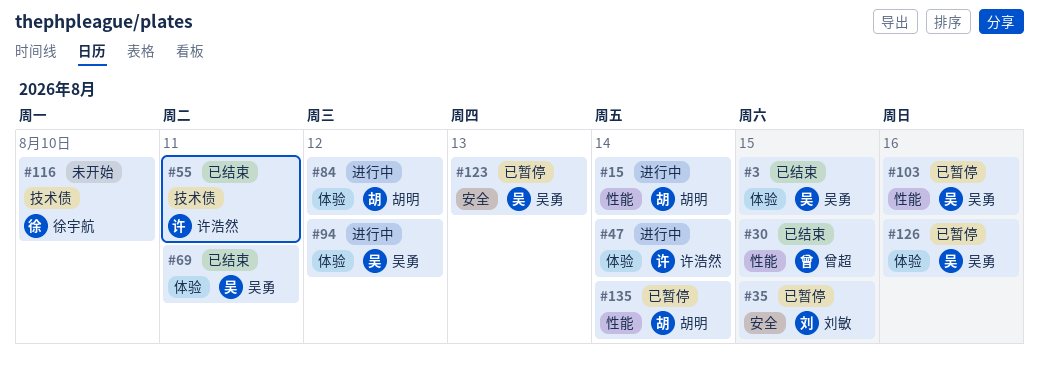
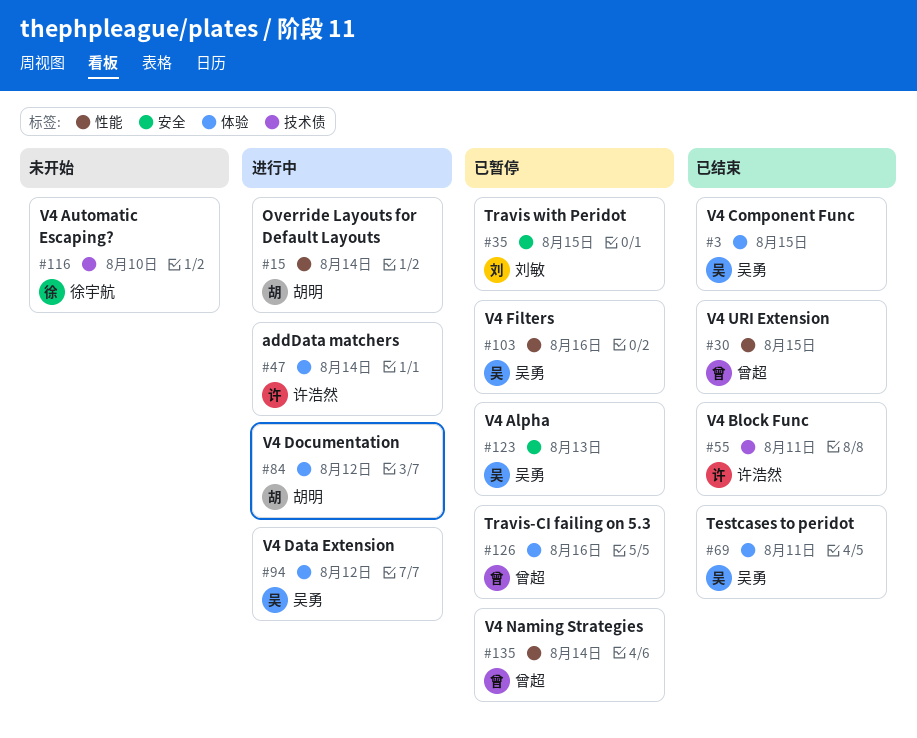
#126, owner: 吴勇 -> 曾超
#135, owner: 胡明 -> 曾超

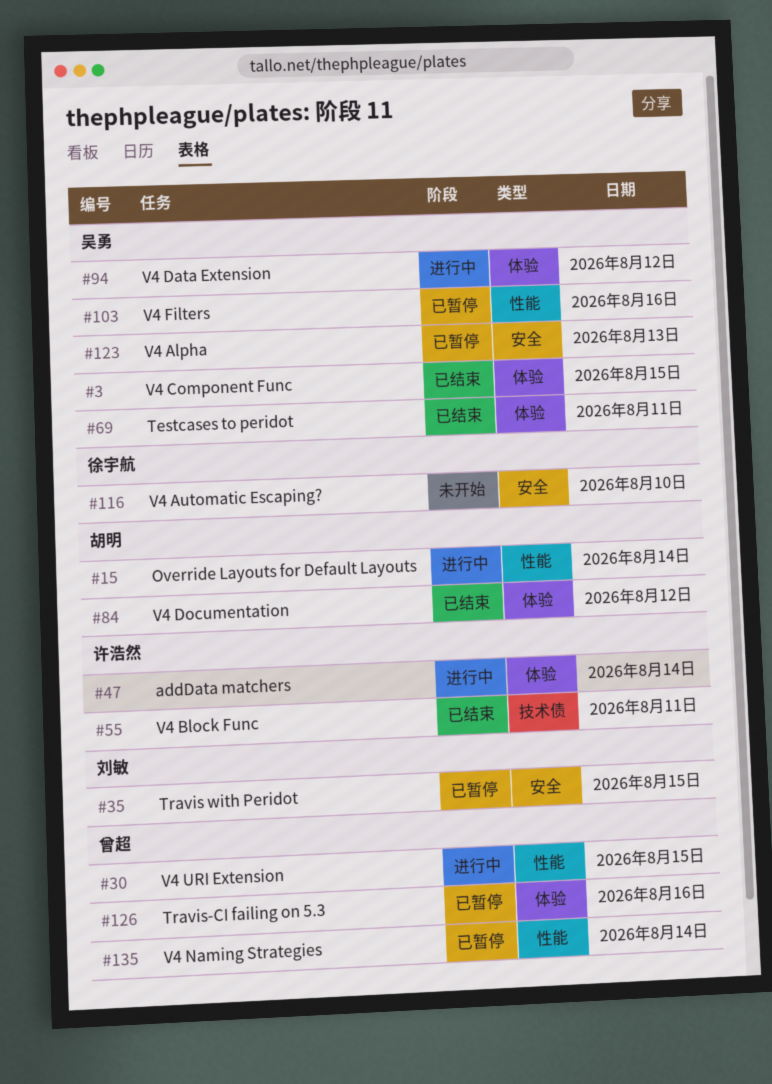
#30, status: 已结束 -> 进行中
#84, status: 进行中 -> 已结束
#116, label: 技术债 -> 安全

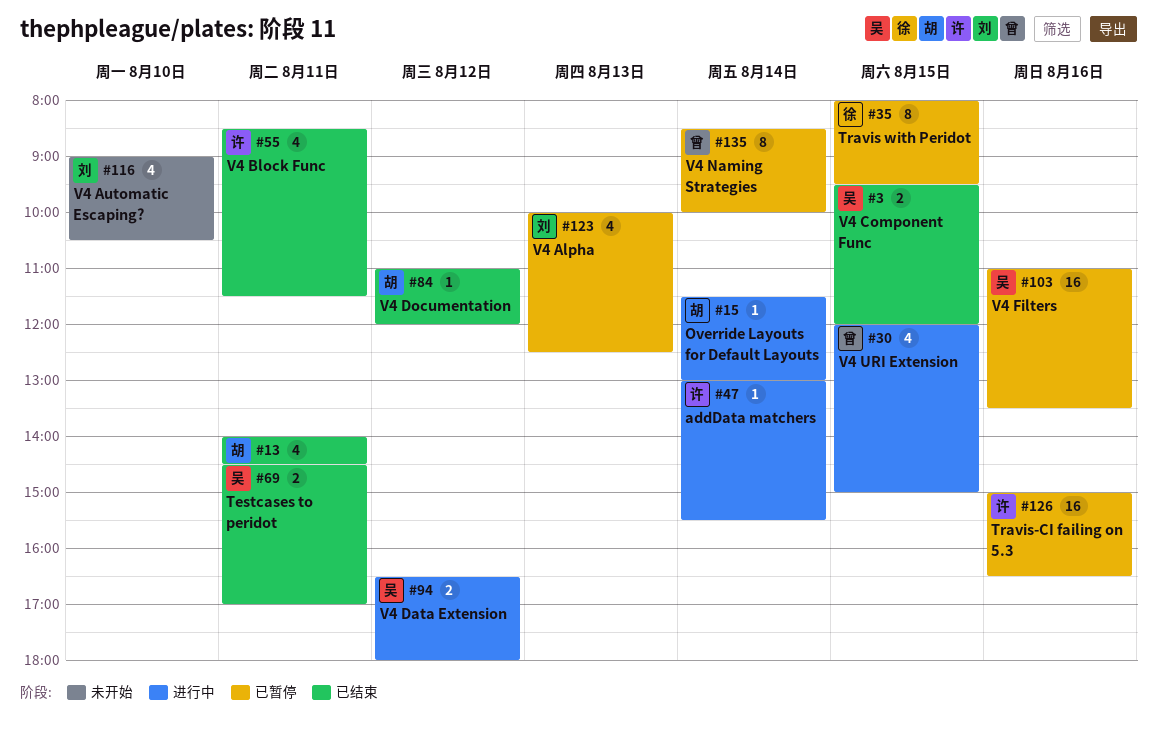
#13: none -> present
#35, owner: 刘敏 -> 徐宇航
#116, owner: 徐宇航 -> 刘敏
#123, owner: 吴勇 -> 刘敏
#126, owner: 曾超 -> 许浩然

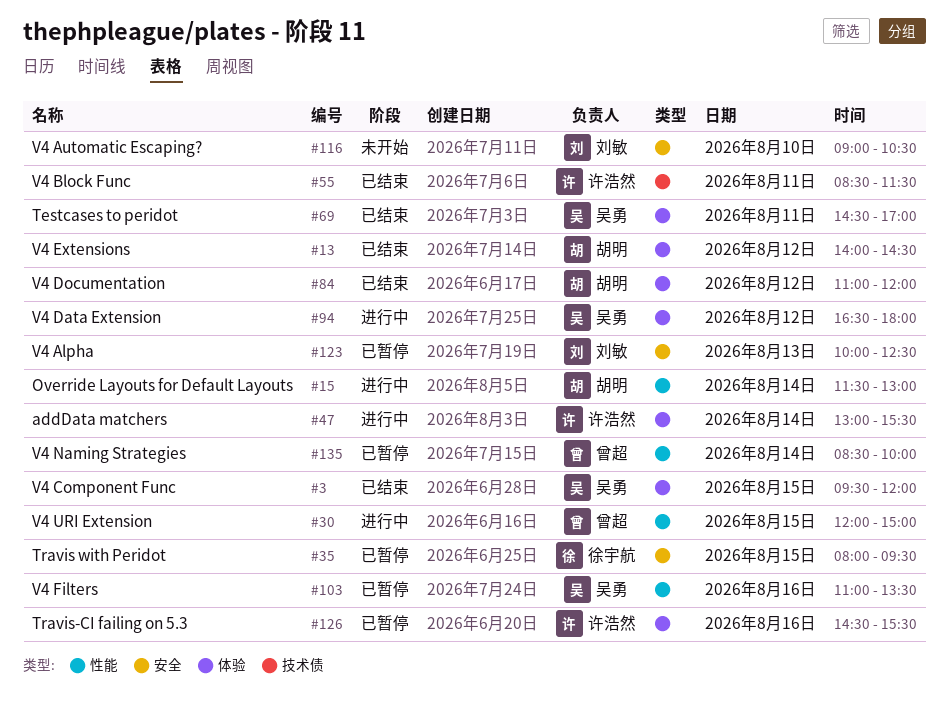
#13, day: Aug 11 -> Aug 12
#126, begins: 15:00 -> 14:30
#126, ends: 16:30 -> 15:30

